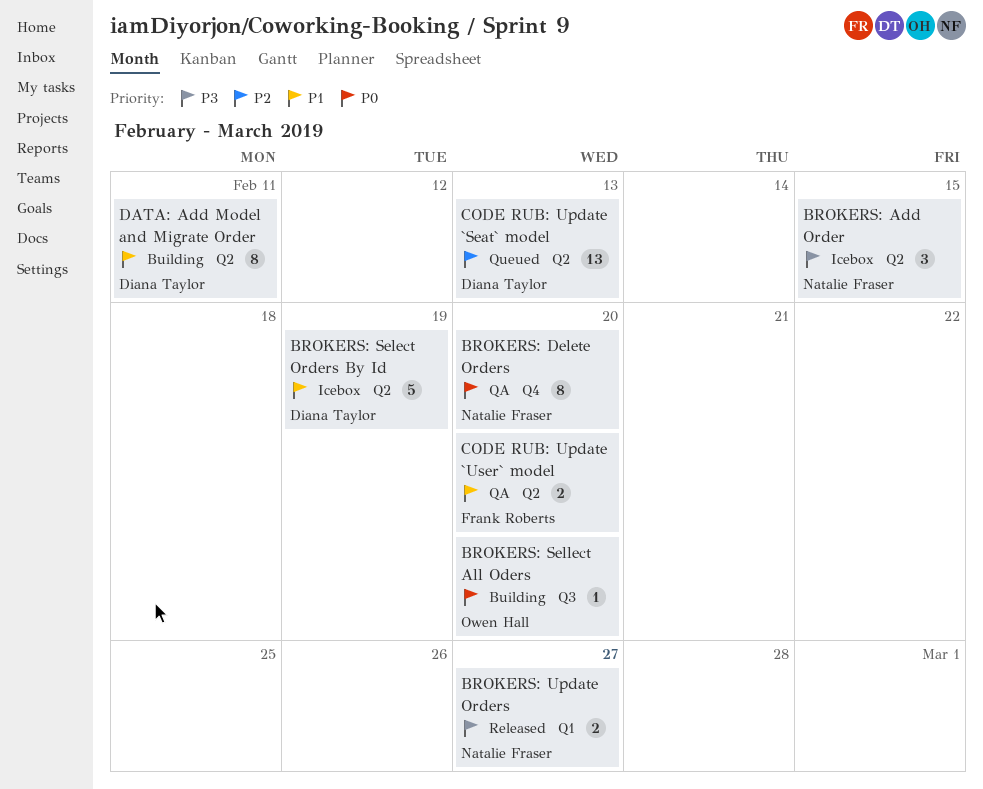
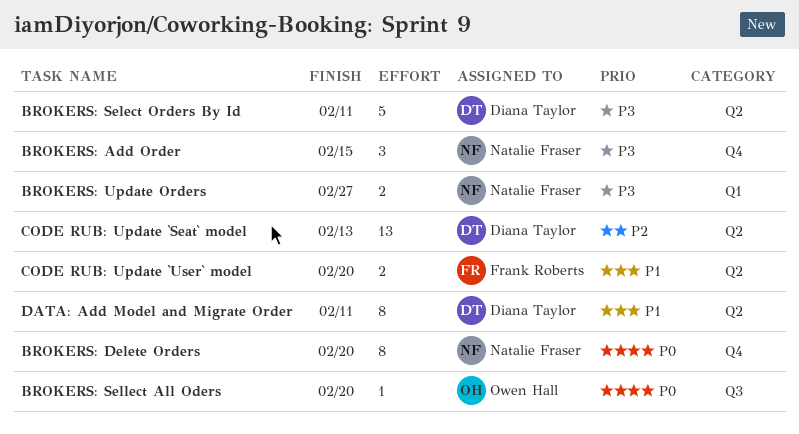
BROKERS: Add Order, label: Q2 -> Q4
BROKERS: Select Orders By Id, priority: P1 -> P3
BROKERS: Select Orders By Id, due: Feb 19 -> Feb 11

